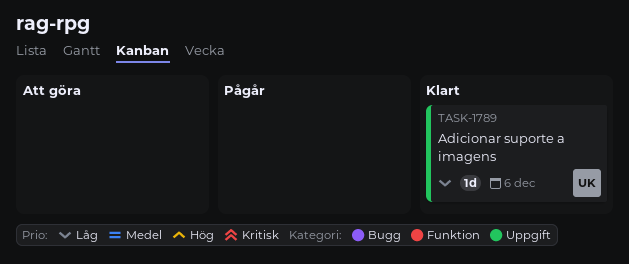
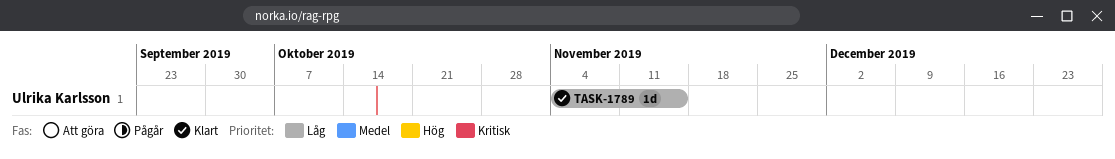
TASK-1789, due: Dec 6 -> Nov 15

